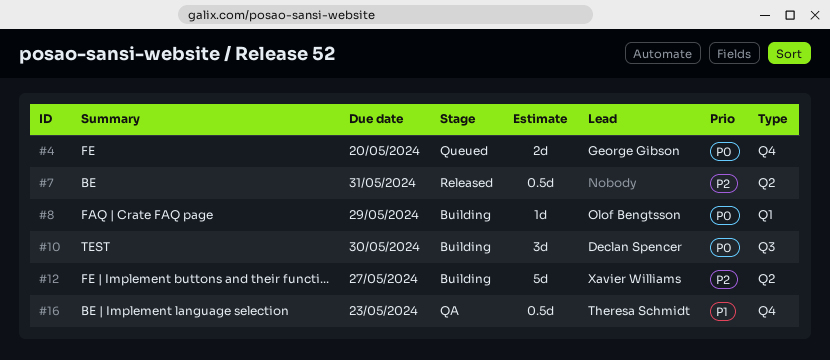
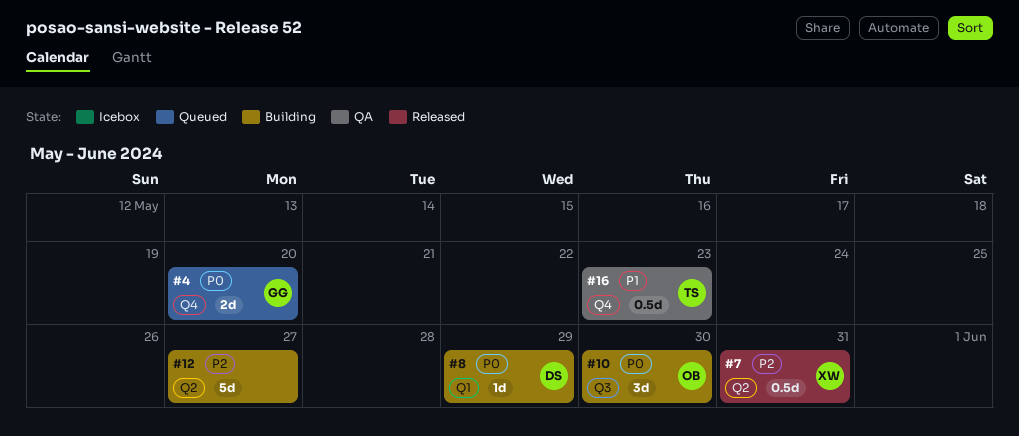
#7, owner: none -> Xavier Williams
#8, owner: Olof Bengtsson -> Declan Spencer
#10, owner: Declan Spencer -> Olof Bengtsson
#12, owner: Xavier Williams -> none

